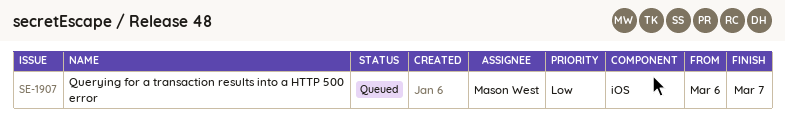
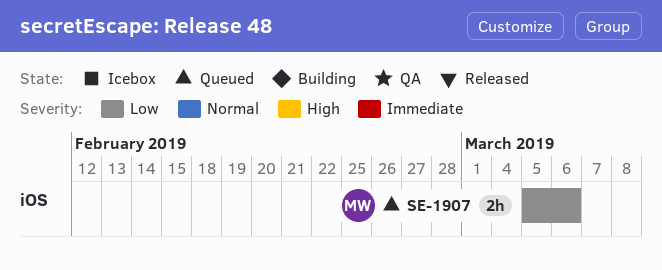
SE-1907, start: Mar 6 -> Mar 5
SE-1907, due: Mar 7 -> Mar 6

